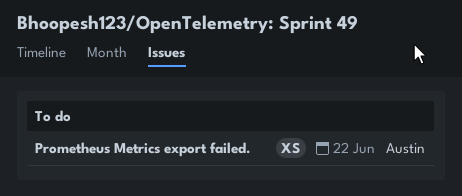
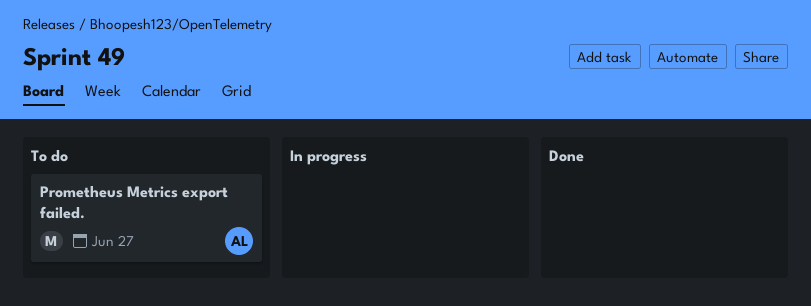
Prometheus Metrics export failed., estimate: XS -> M
Prometheus Metrics export failed., due: Jun 22 -> Jun 27

